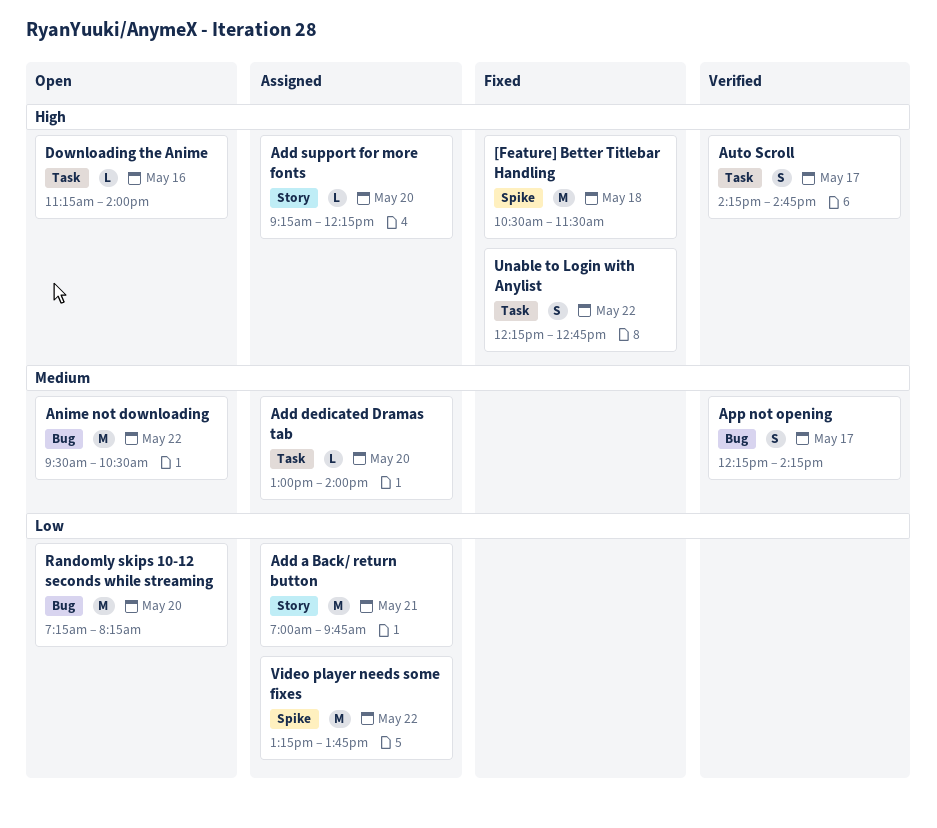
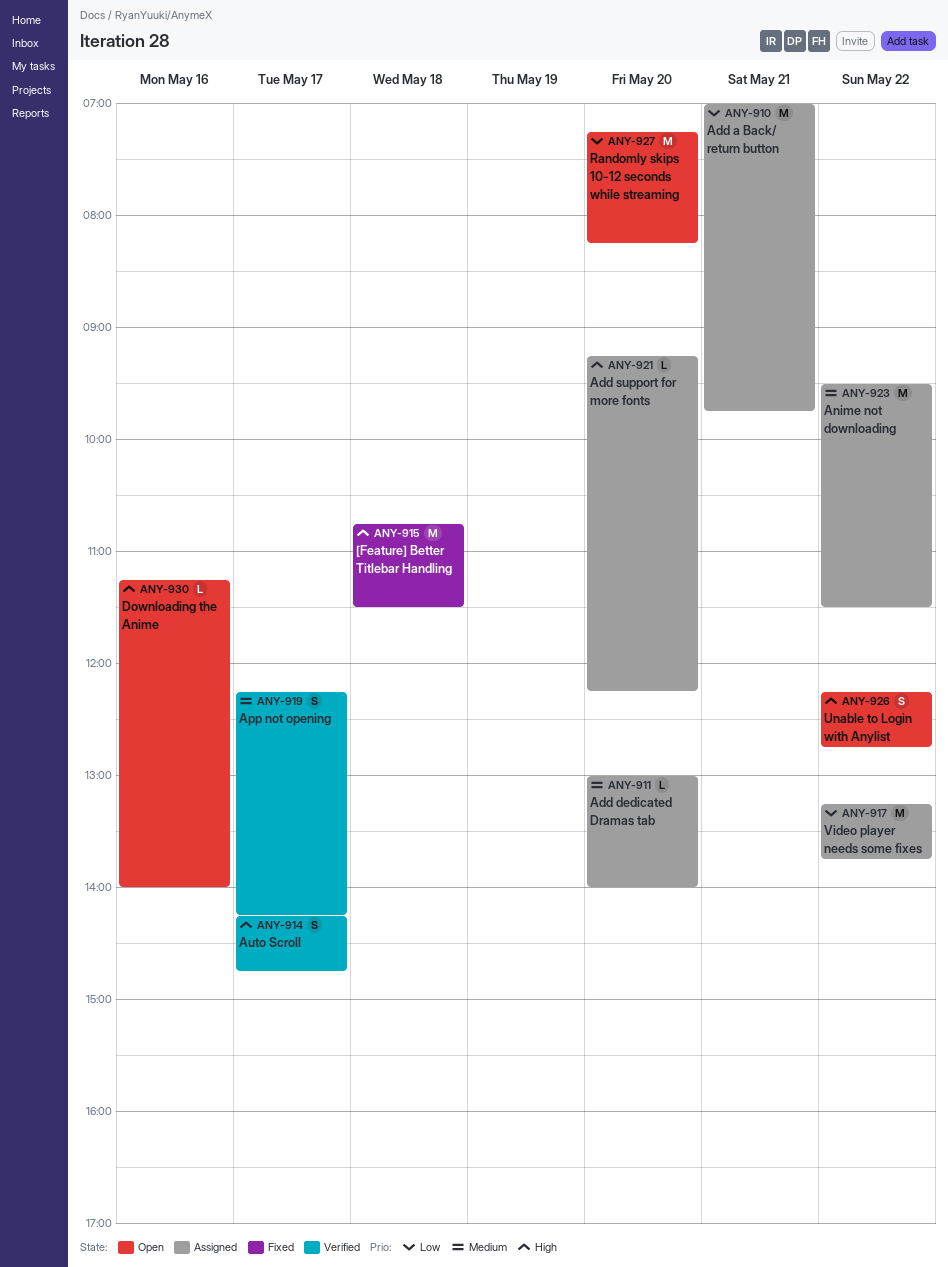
[Feature] Better Titlebar Handling, begins: 10:30 -> 10:45
Anime not downloading, status: Open -> Assigned
Anime not downloading, ends: 10:30 -> 11:30
Unable to Login with Anylist, status: Fixed -> Open

